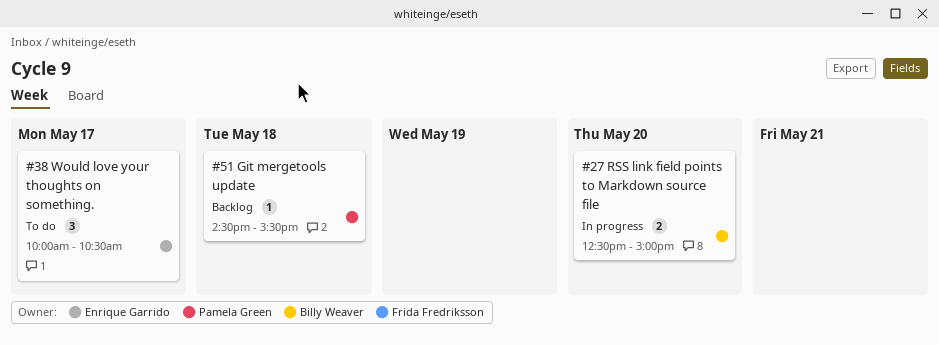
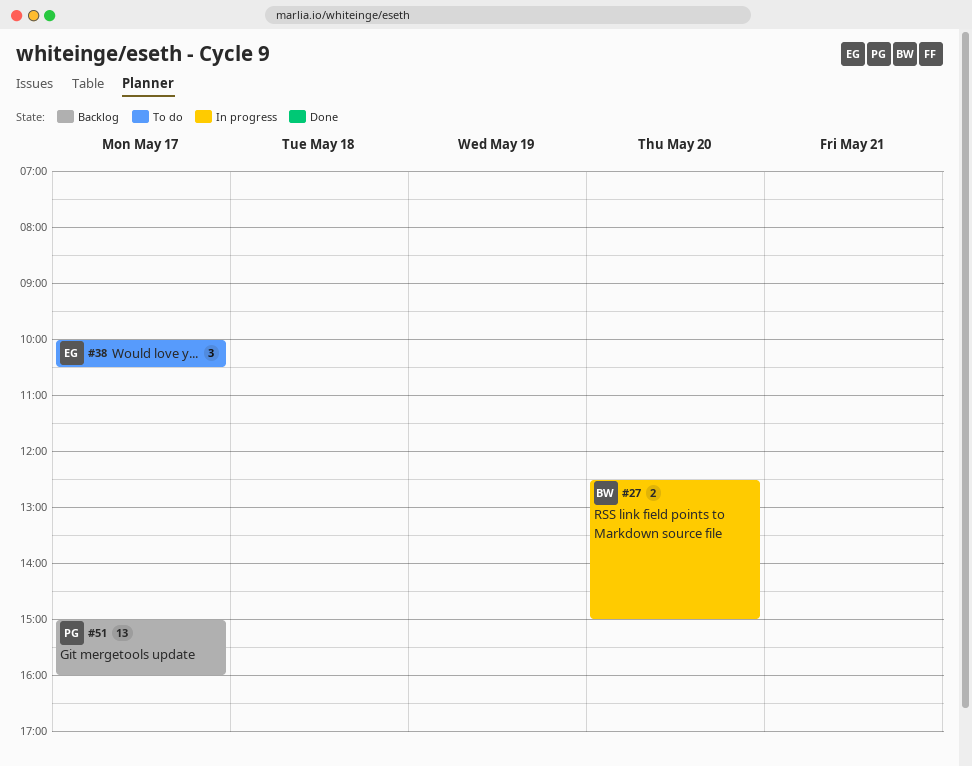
#51, estimate: 1 -> 13
#51, day: May 18 -> May 17
#51, begins: 14:30 -> 15:00
#51, ends: 15:30 -> 16:00

